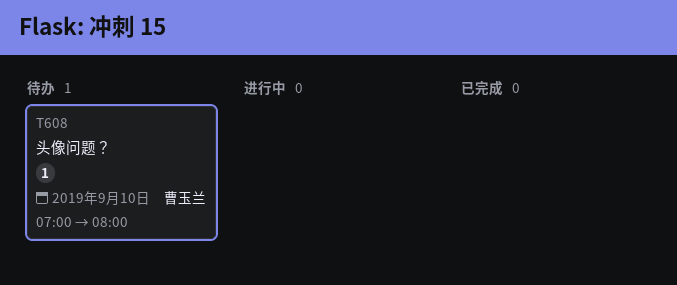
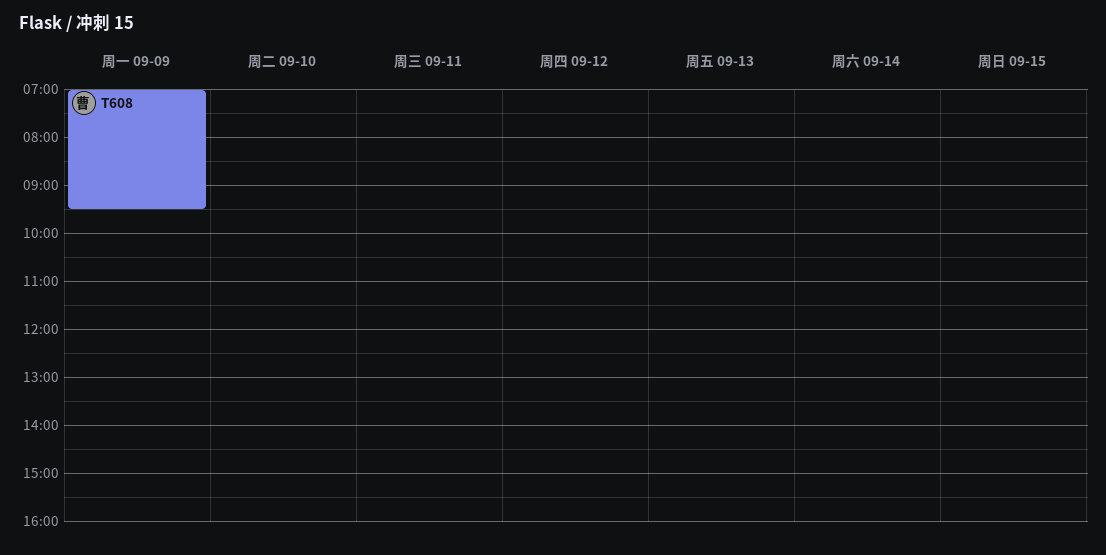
T608, day: Sep 10 -> Sep 9
T608, ends: 08:00 -> 09:30

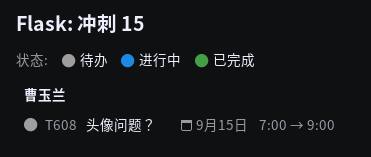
T608, day: Sep 9 -> Sep 15
T608, ends: 09:30 -> 09:00

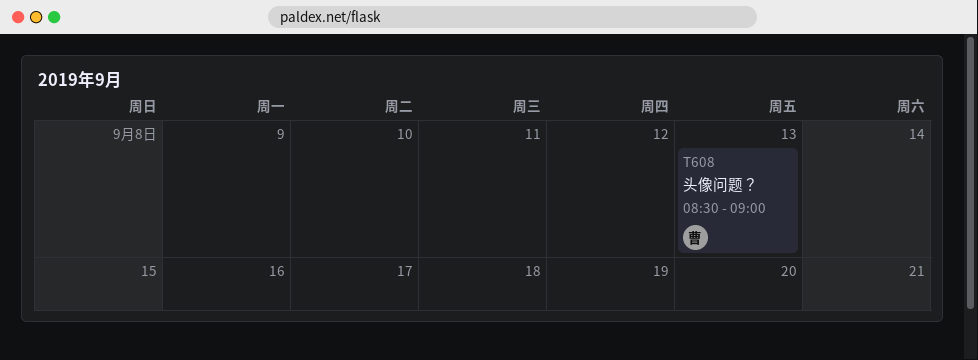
T608, day: Sep 15 -> Sep 13
T608, begins: 07:00 -> 08:30

